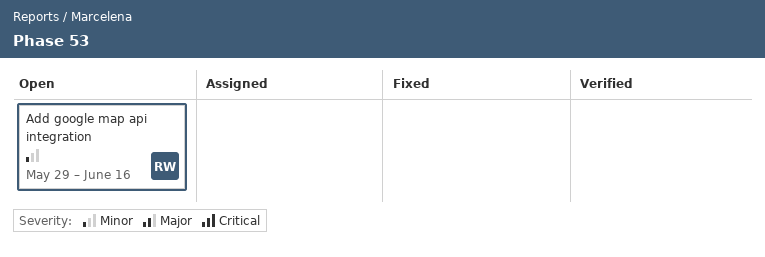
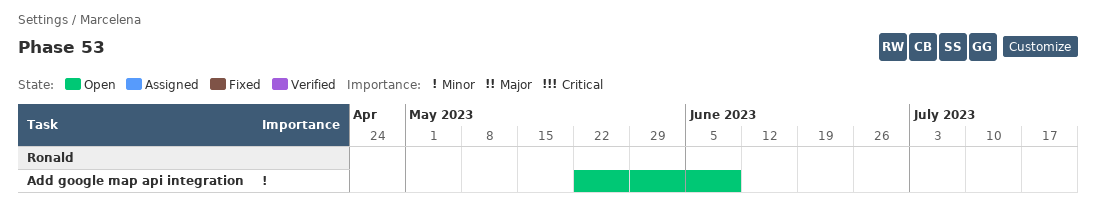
Add google map api integration, start: May 29 -> May 22
Add google map api integration, due: Jun 16 -> Jun 9

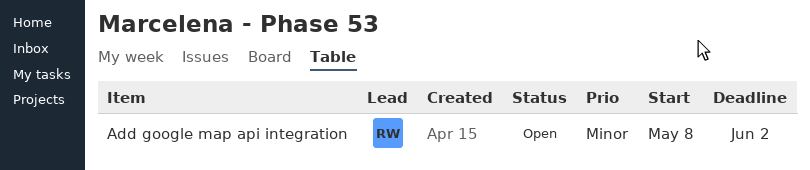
Add google map api integration, start: May 22 -> May 8
Add google map api integration, due: Jun 9 -> Jun 2

